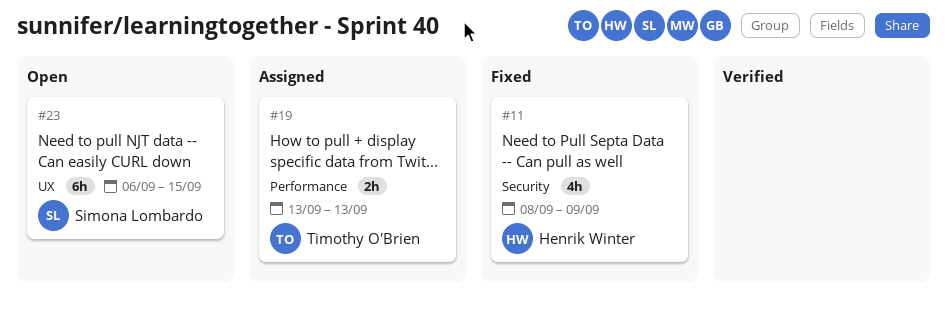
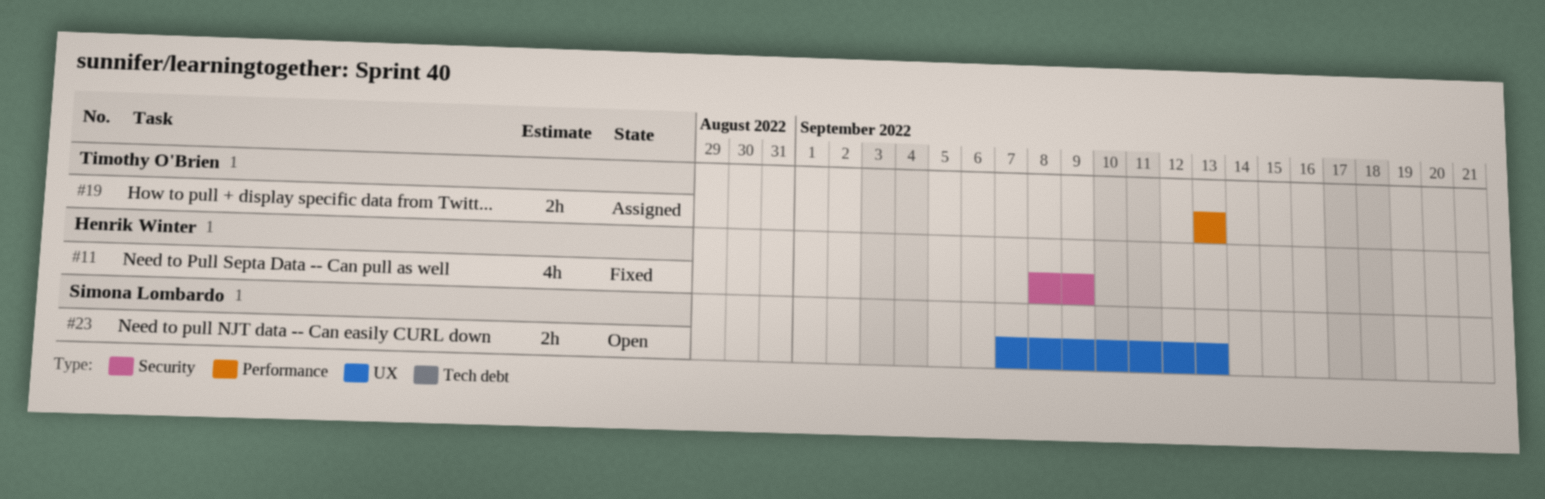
#23, estimate: 6h -> 2h
#23, start: Sep 6 -> Sep 7
#23, due: Sep 15 -> Sep 13

